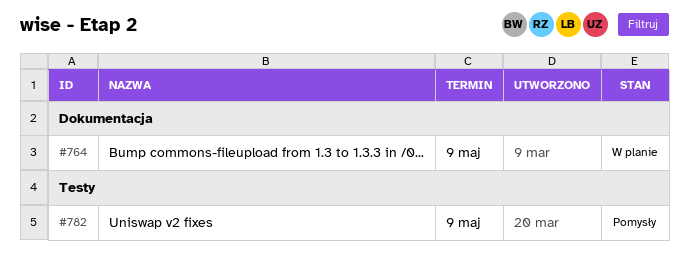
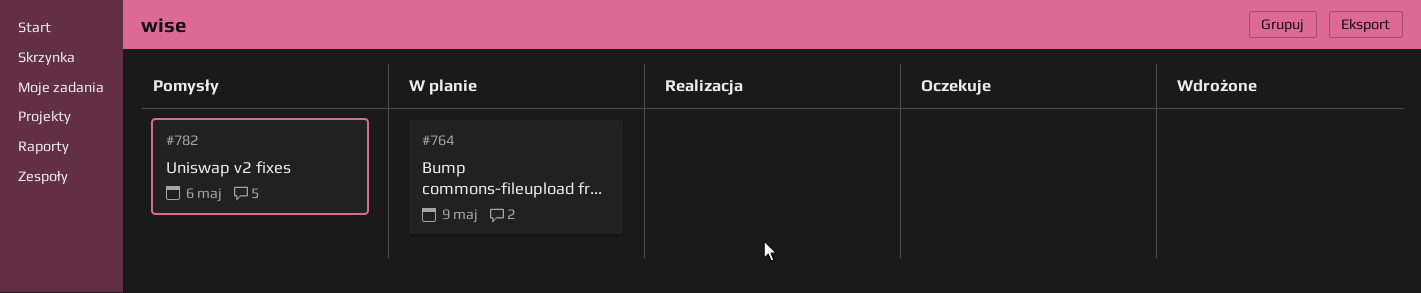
#782, due: May 9 -> May 6

